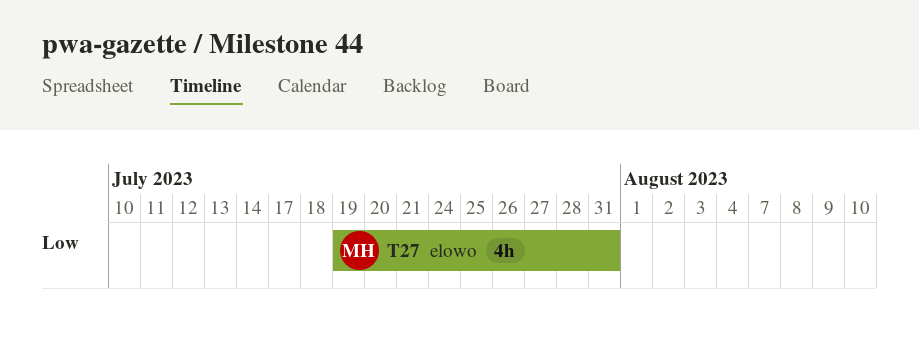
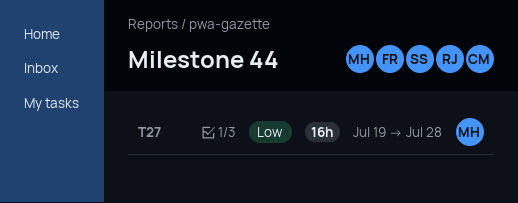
T27, estimate: 4h -> 16h
T27, due: Jul 31 -> Jul 28

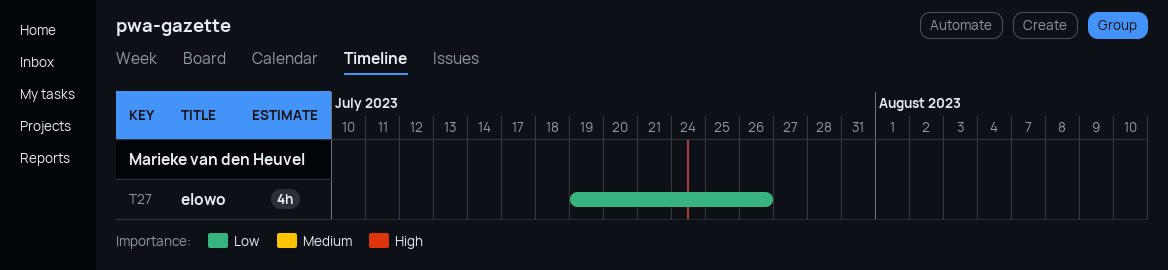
T27, estimate: 16h -> 4h
T27, due: Jul 28 -> Jul 26

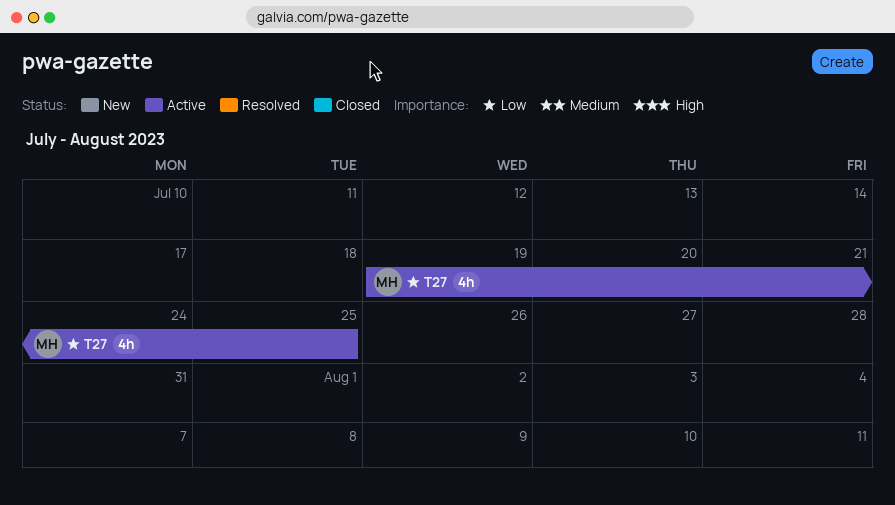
T27, due: Jul 26 -> Jul 25

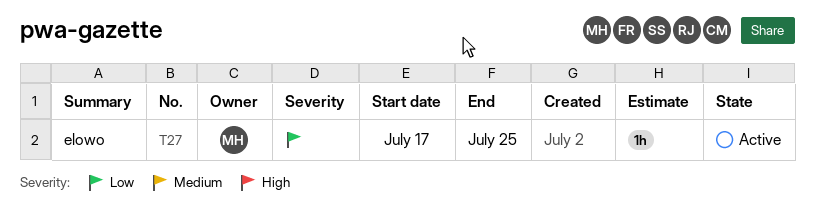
T27, estimate: 4h -> 1h
T27, start: Jul 19 -> Jul 17

